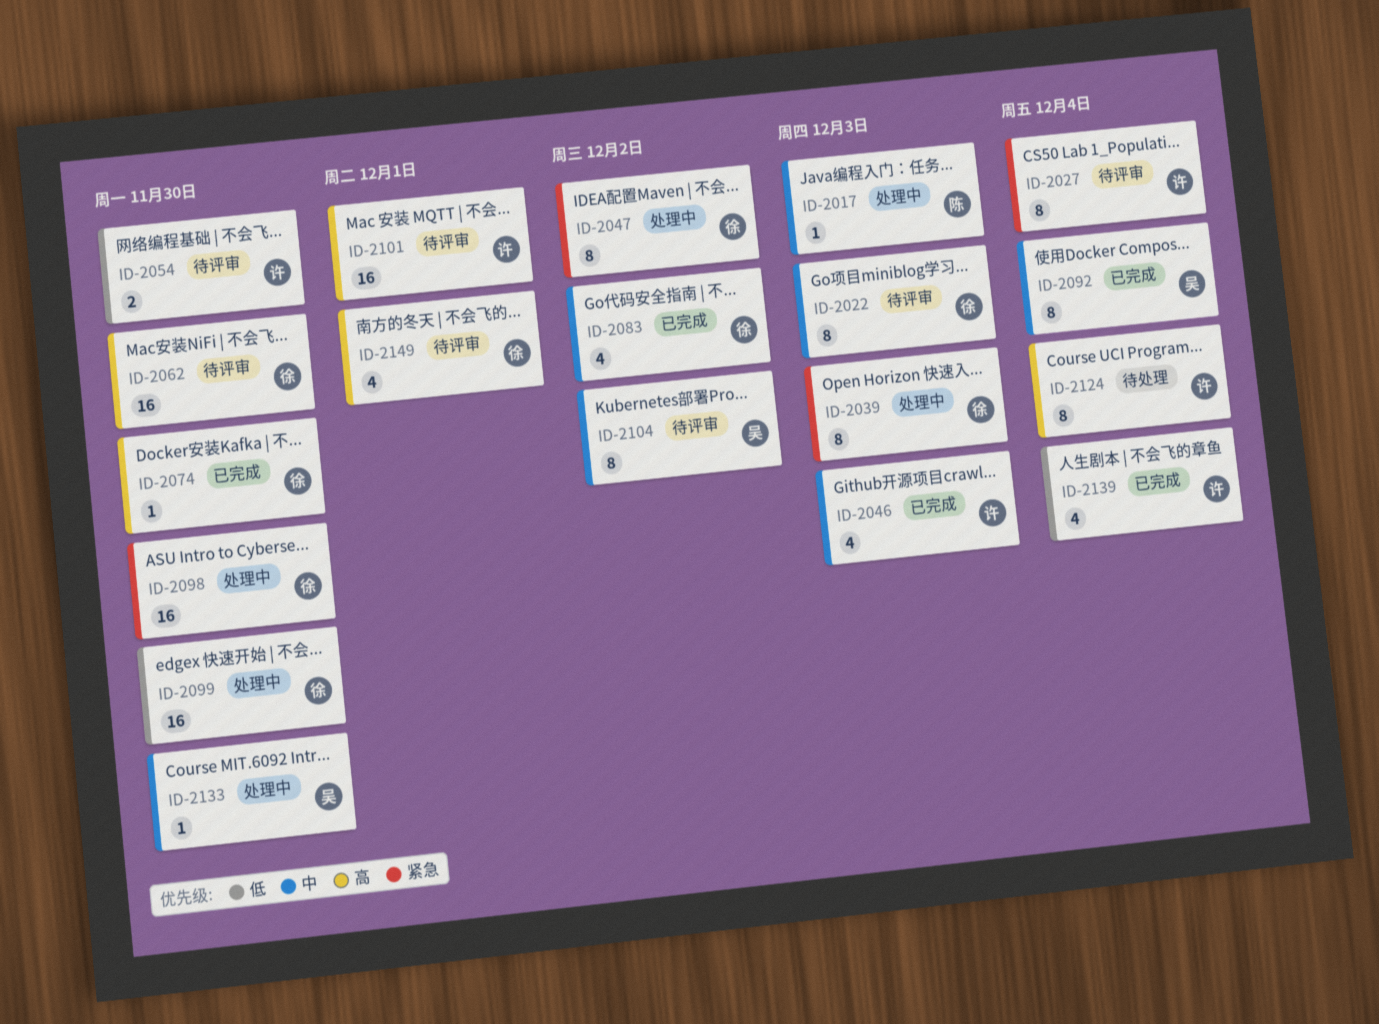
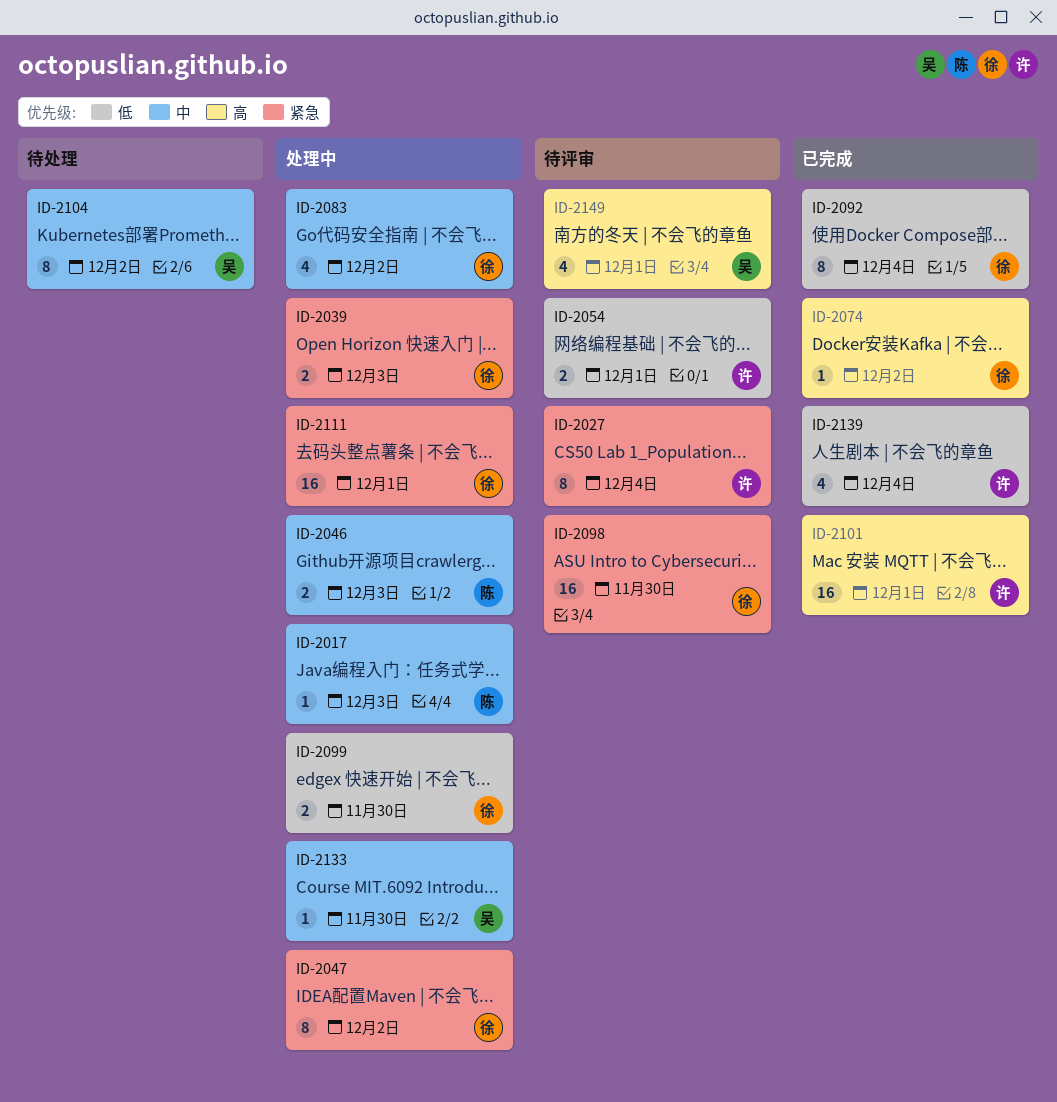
ID-2022: present -> none
ID-2039, estimate: 8 -> 2
ID-2046, status: 已完成 -> 处理中
ID-2046, owner: 许 -> 陈
ID-2046, estimate: 4 -> 2
ID-2054, due: Nov 30 -> Dec 1
ID-2062: present -> none
ID-2074, due: Nov 30 -> Dec 2
ID-2083, status: 已完成 -> 处理中
ID-2092, owner: 吴 -> 徐
ID-2092, priority: 中 -> 低
ID-2098, status: 处理中 -> 待评审
ID-2099, estimate: 16 -> 2
ID-2101, status: 待评审 -> 已完成
ID-2104, status: 待评审 -> 待处理
ID-2111: none -> present
ID-2124: present -> none
ID-2149, owner: 徐 -> 吴

